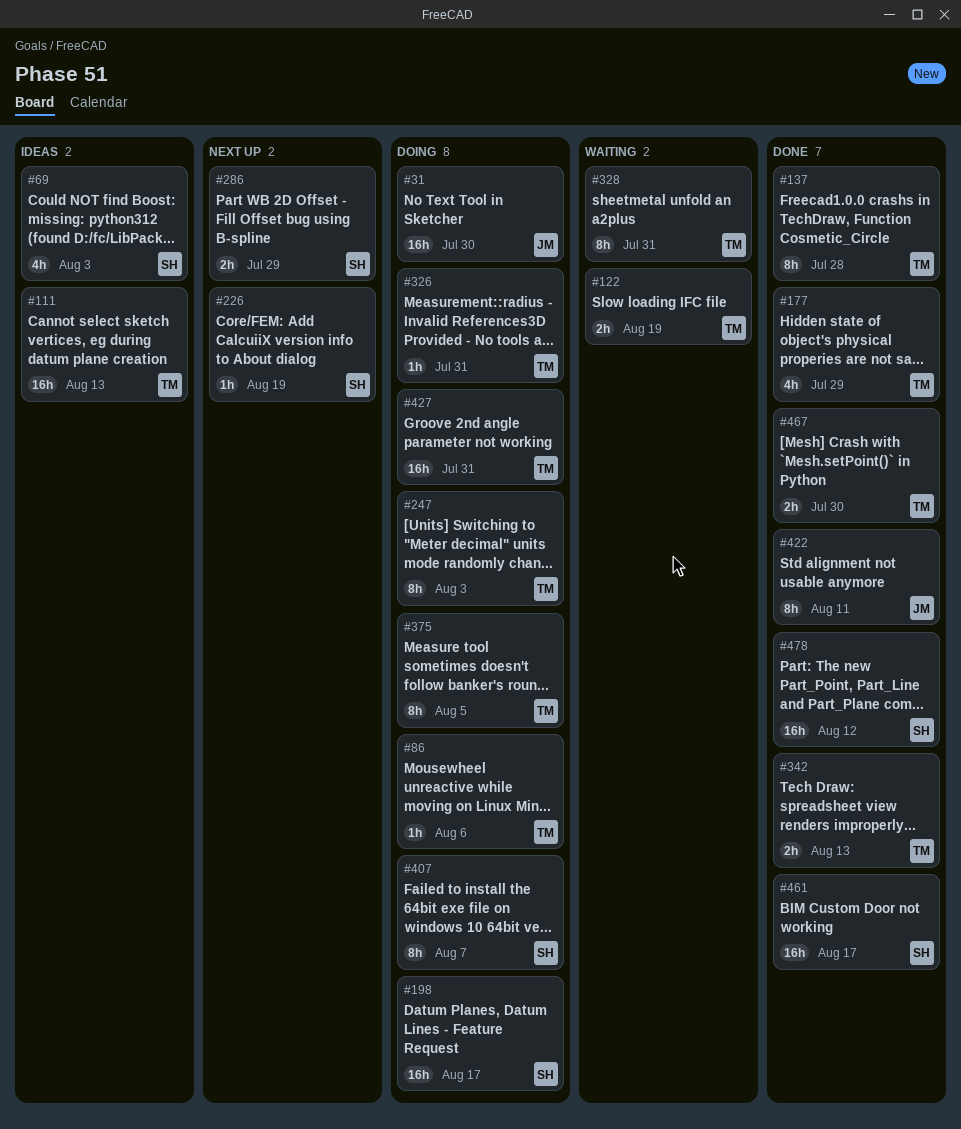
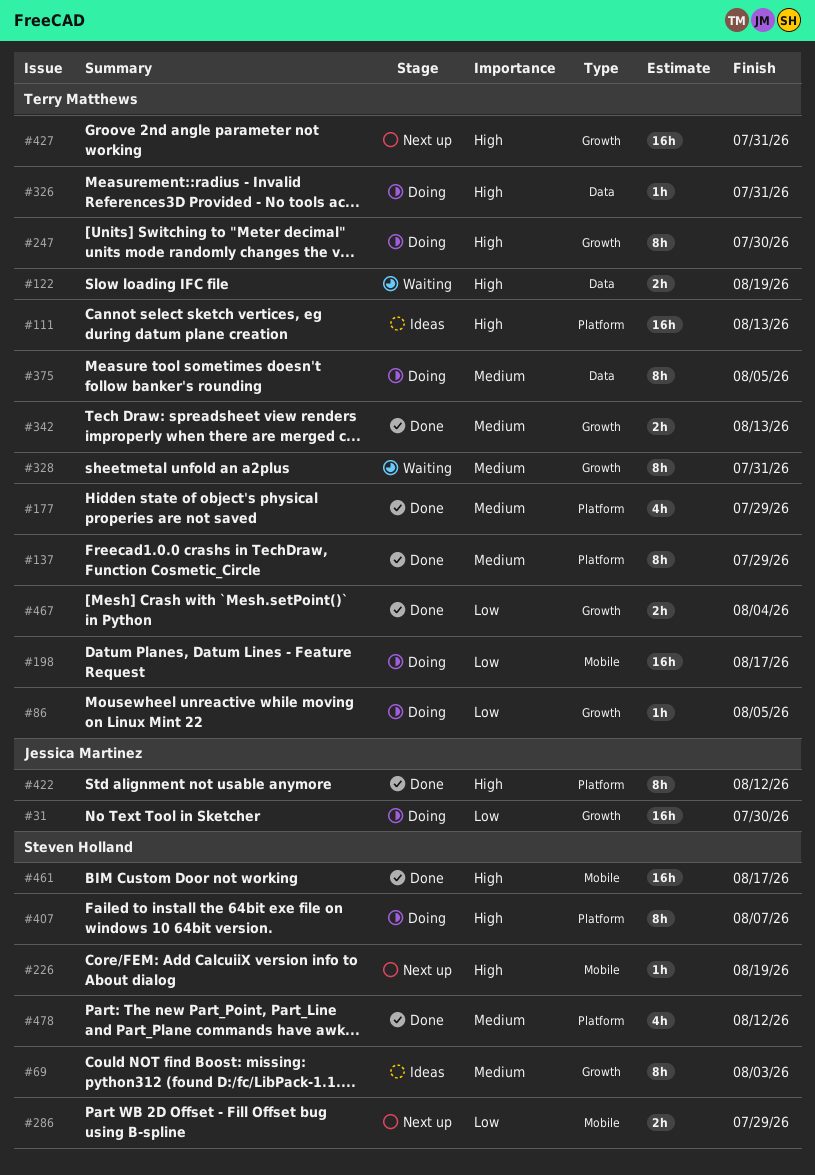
#69, estimate: 4h -> 8h
#86, due: Aug 6 -> Aug 5
#137, due: Jul 28 -> Jul 29
#198, owner: Steven Holland -> Terry Matthews
#247, due: Aug 3 -> Jul 30
#422, due: Aug 11 -> Aug 12
#427, status: Doing -> Next up
#467, due: Jul 30 -> Aug 4
#478, estimate: 16h -> 4h

